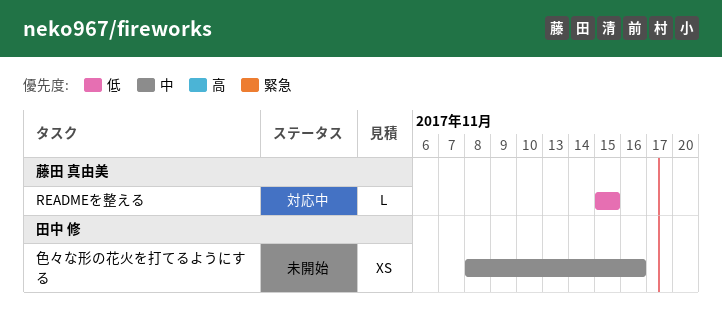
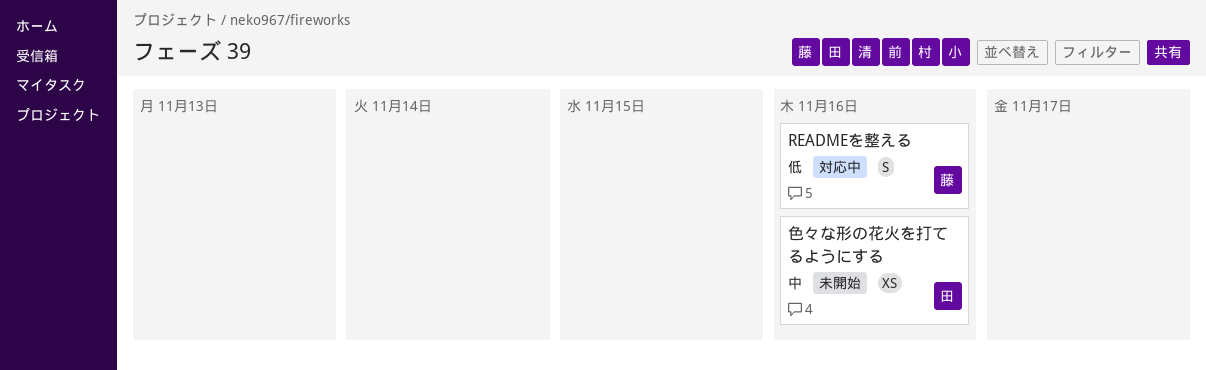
READMEを整える, estimate: L -> S
READMEを整える, due: Nov 15 -> Nov 16

